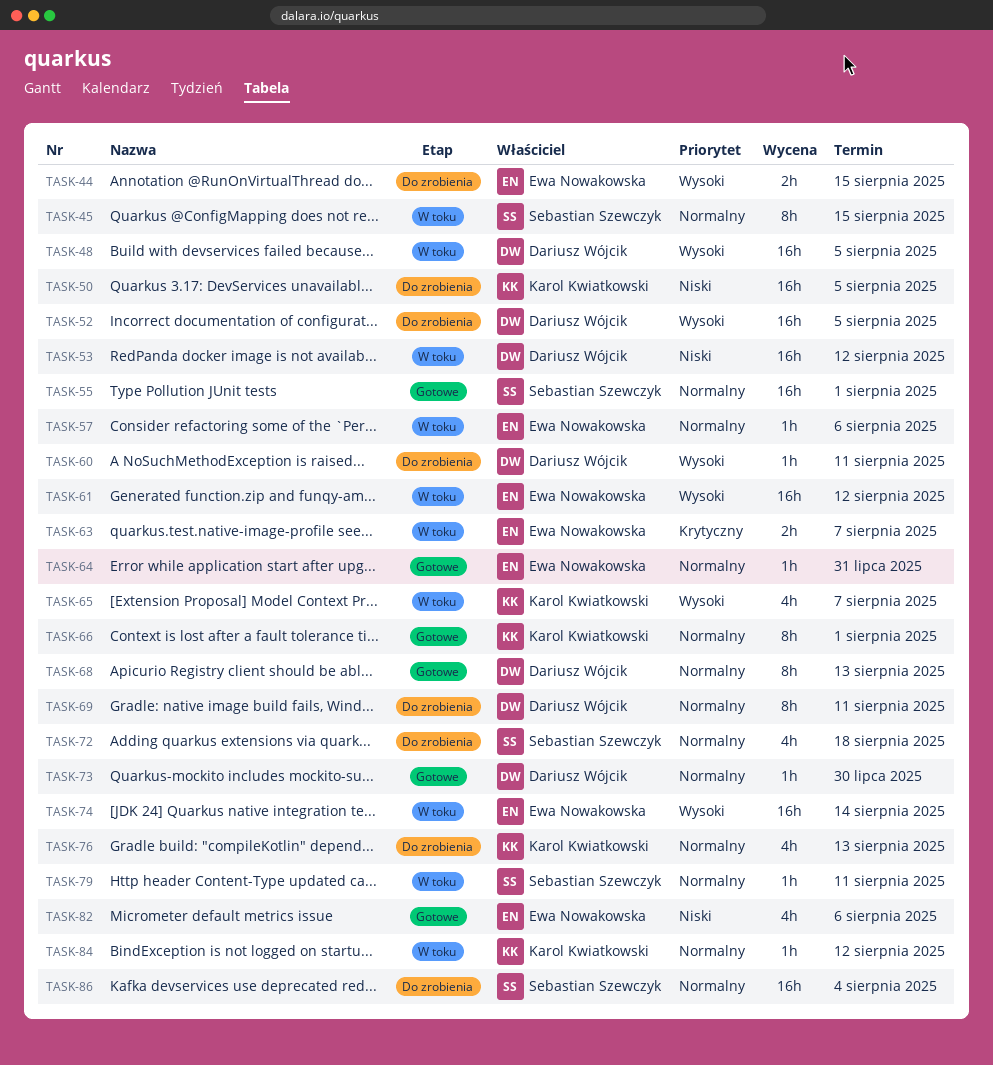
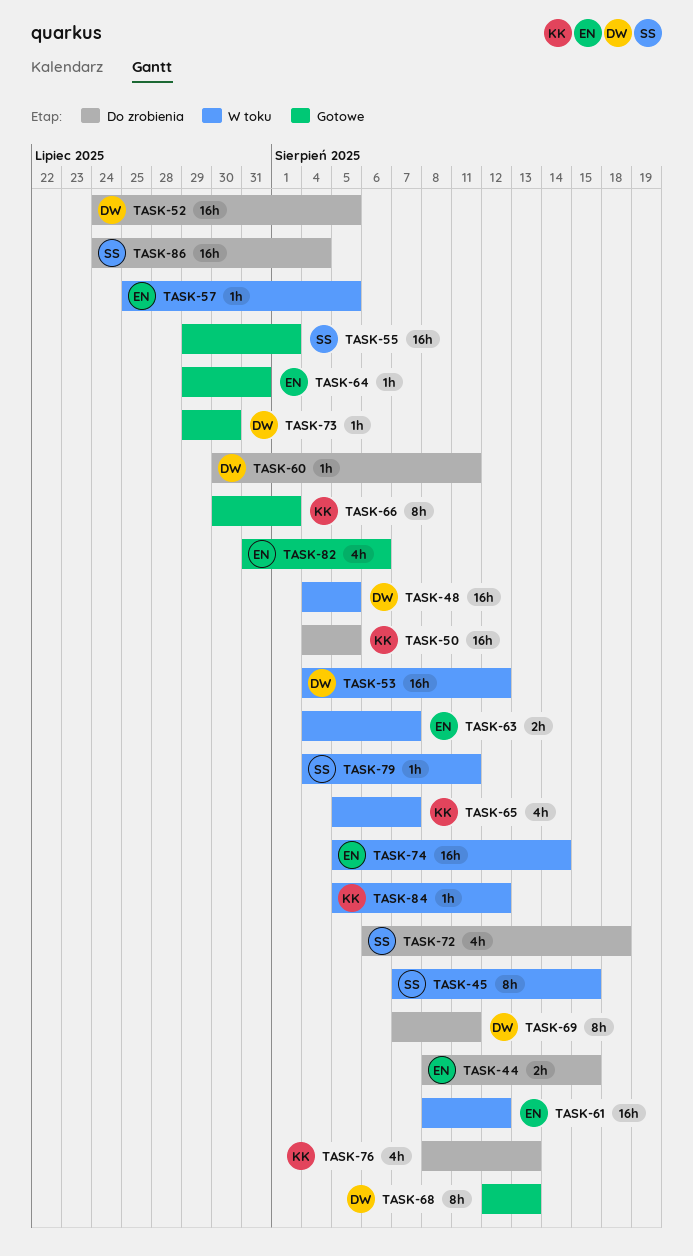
TASK-57, due: Aug 6 -> Aug 5

